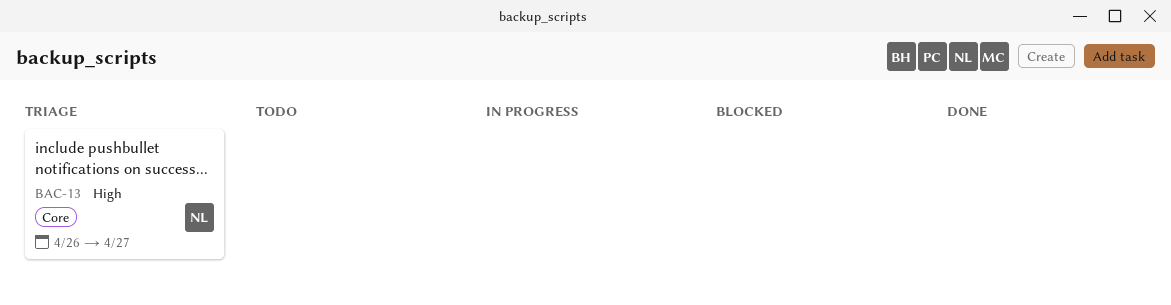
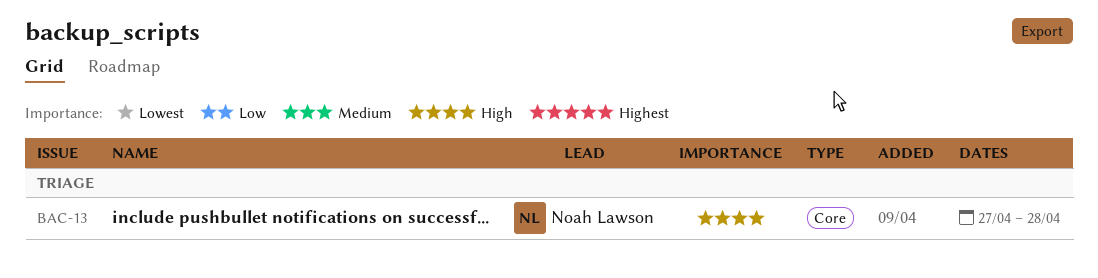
BAC-13, start: Apr 26 -> Apr 27
BAC-13, due: Apr 27 -> Apr 28

